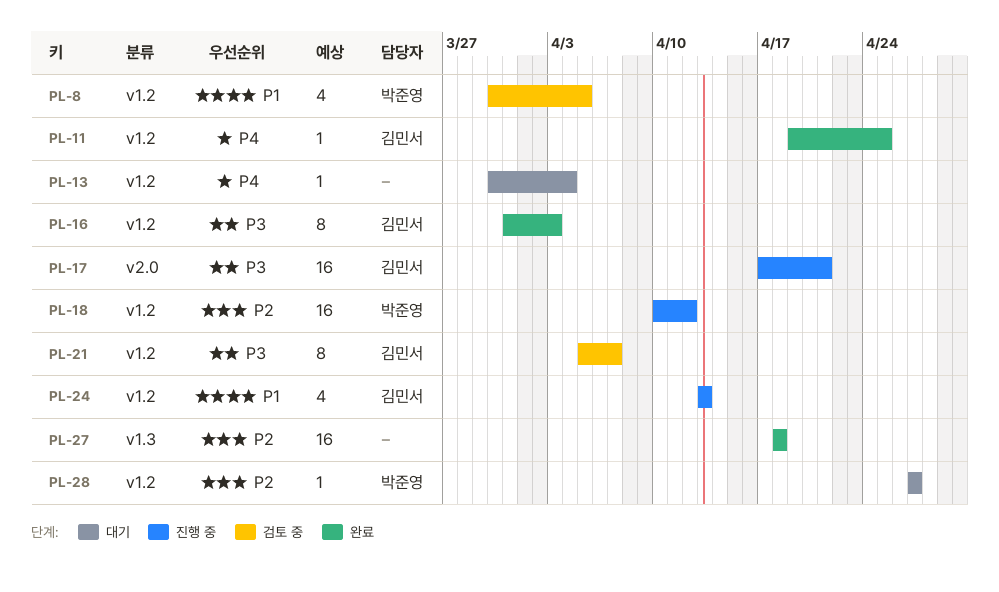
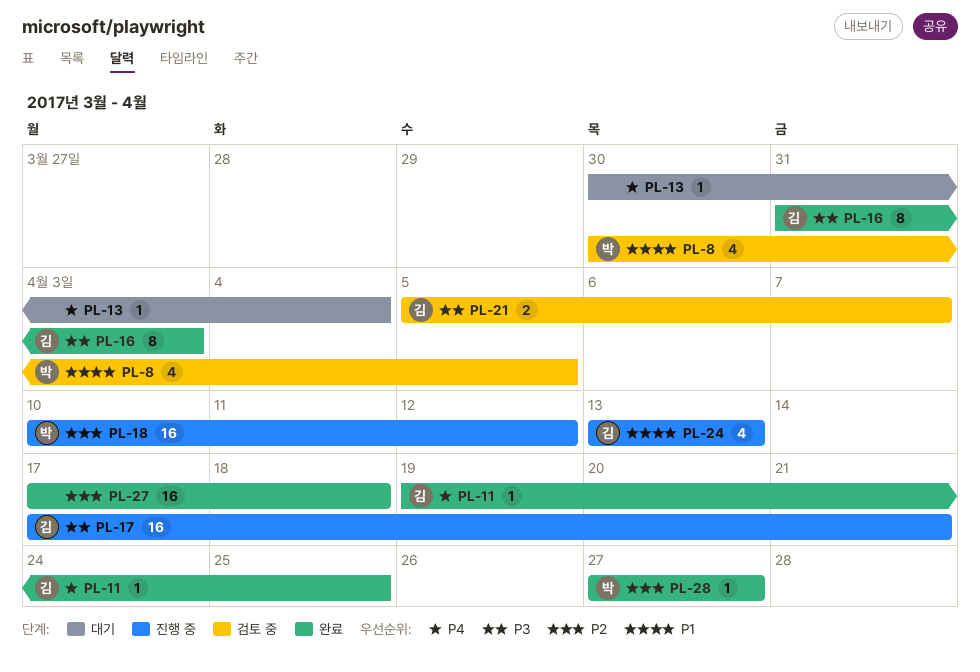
PL-21, estimate: 8 -> 2
PL-27, start: Apr 18 -> Apr 17
PL-28, status: 대기 -> 완료

